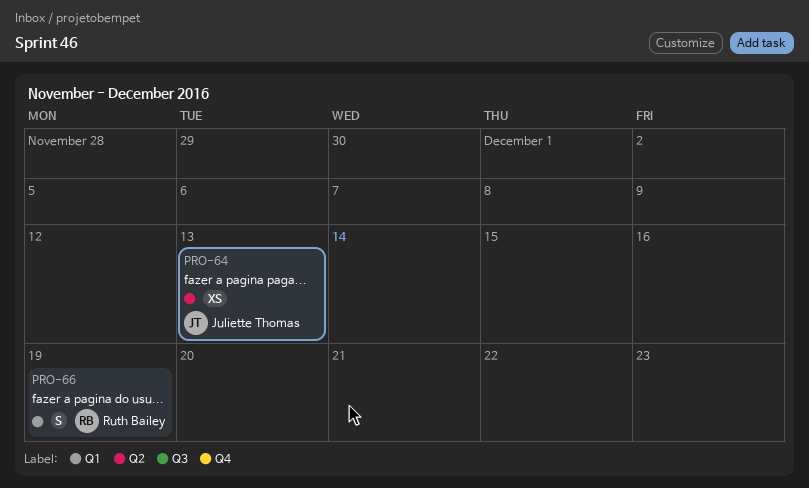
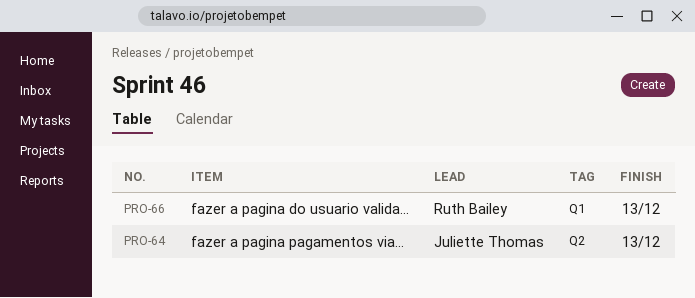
PRO-66, due: Dec 19 -> Dec 13

